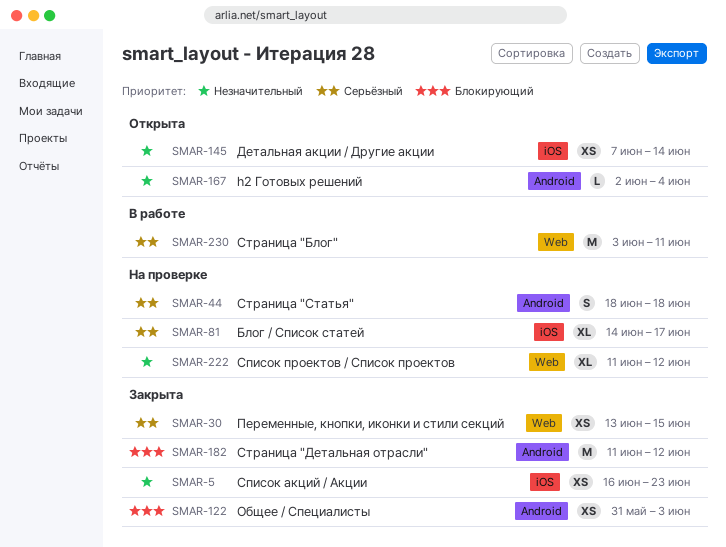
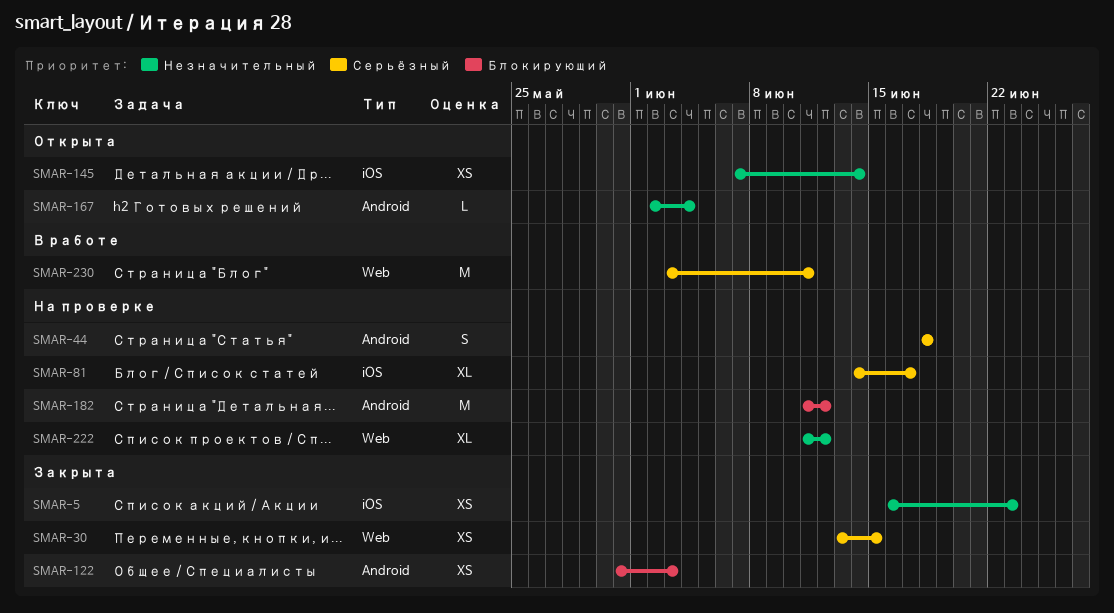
SMAR-182, status: Закрыта -> На проверке

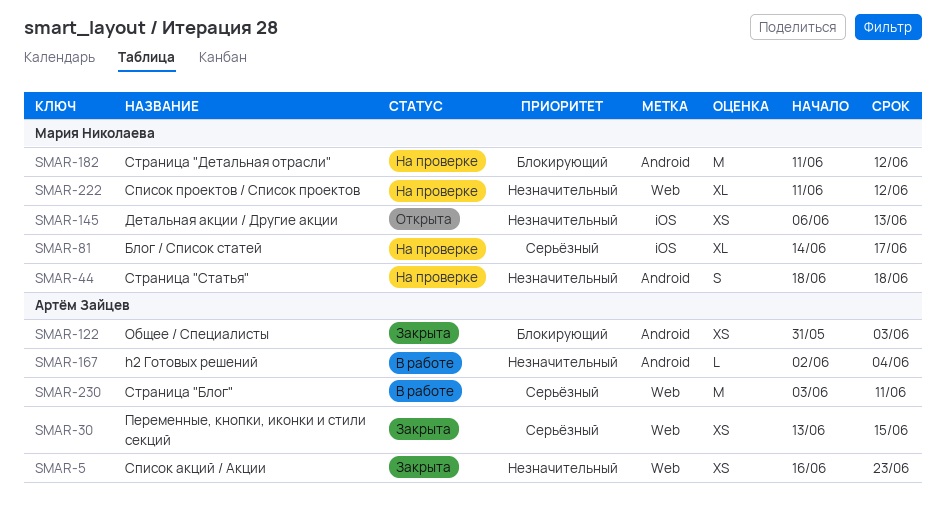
SMAR-5, label: iOS -> Web
SMAR-44, priority: Серьёзный -> Незначительный
SMAR-145, start: Jun 7 -> Jun 6
SMAR-145, due: Jun 14 -> Jun 13
SMAR-167, status: Открыта -> В работе

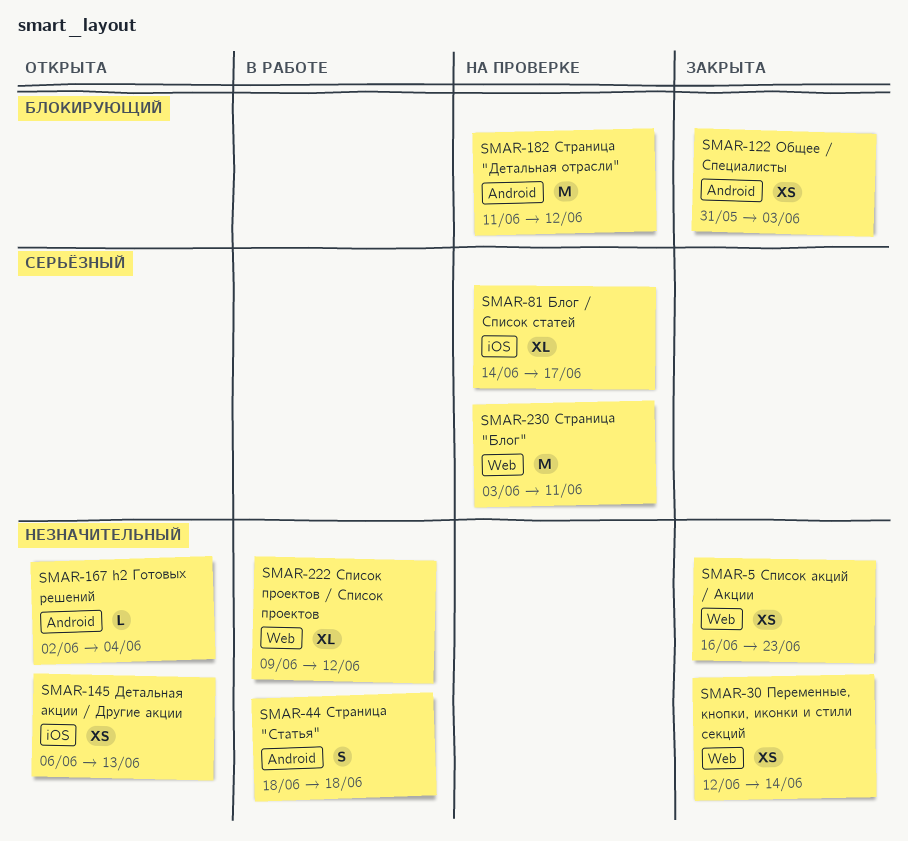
SMAR-30, priority: Серьёзный -> Незначительный
SMAR-30, start: Jun 13 -> Jun 12
SMAR-30, due: Jun 15 -> Jun 14
SMAR-44, status: На проверке -> В работе
SMAR-167, status: В работе -> Открыта
SMAR-222, status: На проверке -> В работе
SMAR-222, start: Jun 11 -> Jun 9
SMAR-230, status: В работе -> На проверке

